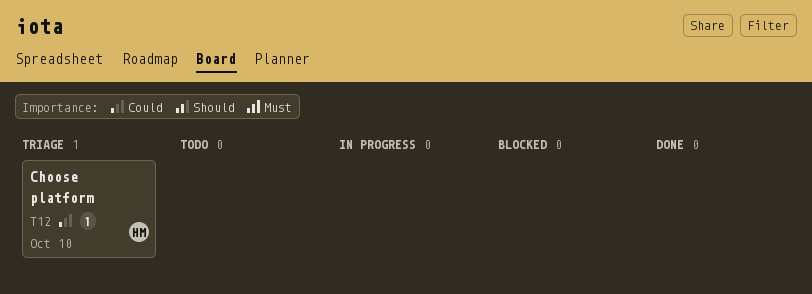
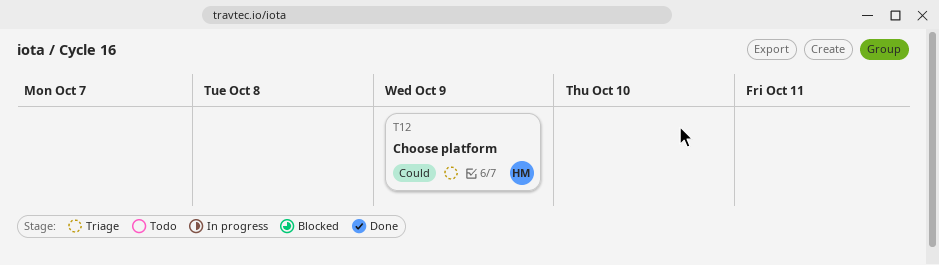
T12, due: Oct 10 -> Oct 9

